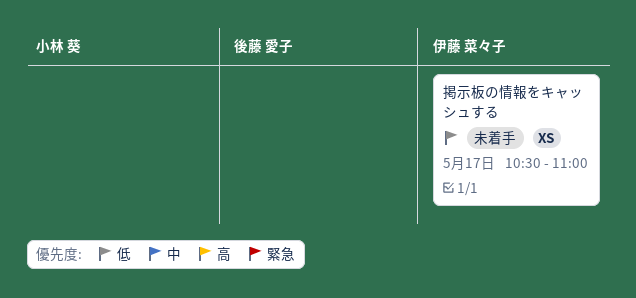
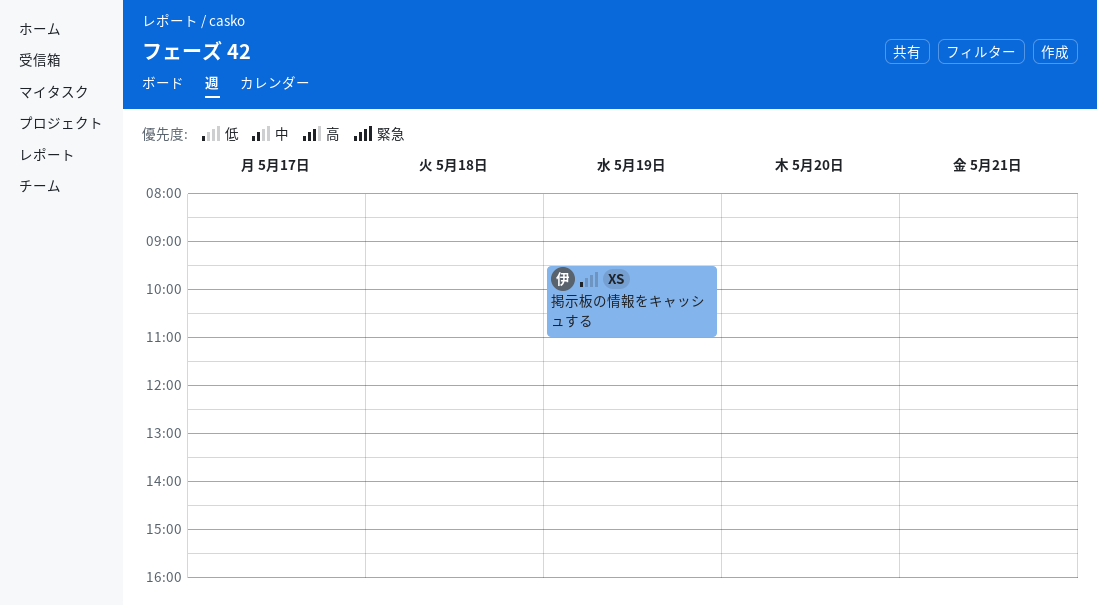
掲示板の情報をキャッシュする, day: May 17 -> May 19
掲示板の情報をキャッシュする, begins: 10:30 -> 09:30

